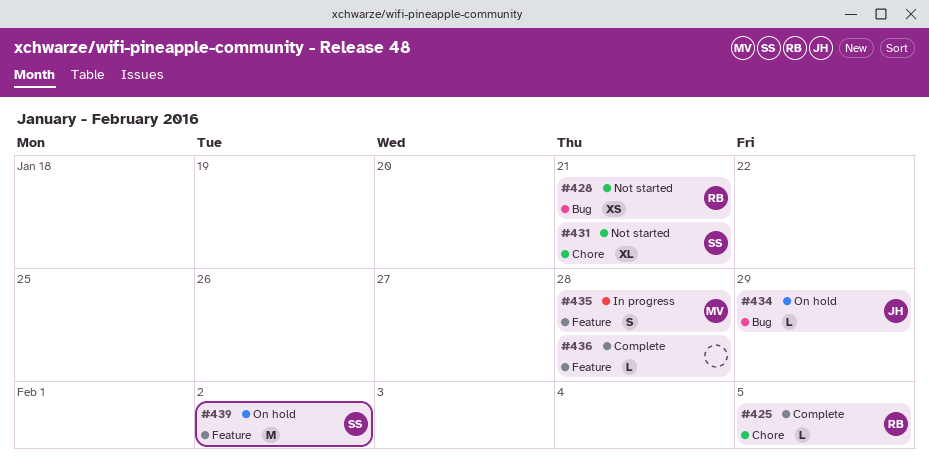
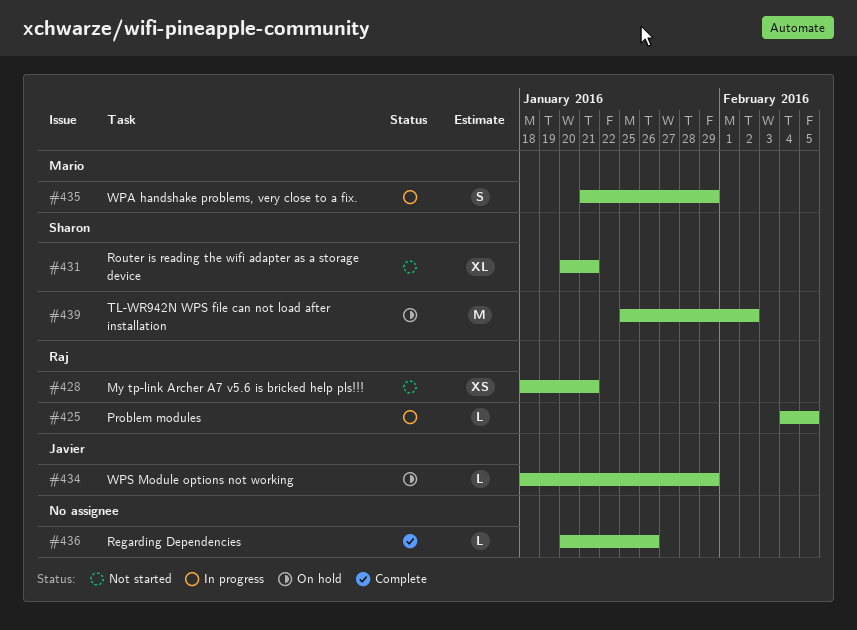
#425, status: Complete -> In progress
#435, due: Jan 28 -> Jan 29
#436, due: Jan 28 -> Jan 26

